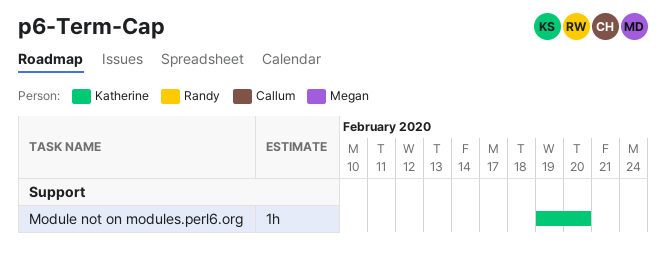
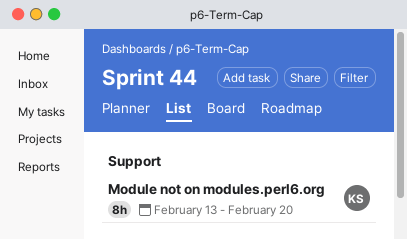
Module not on modules.perl6.org, estimate: 1h -> 8h
Module not on modules.perl6.org, start: Feb 19 -> Feb 13

